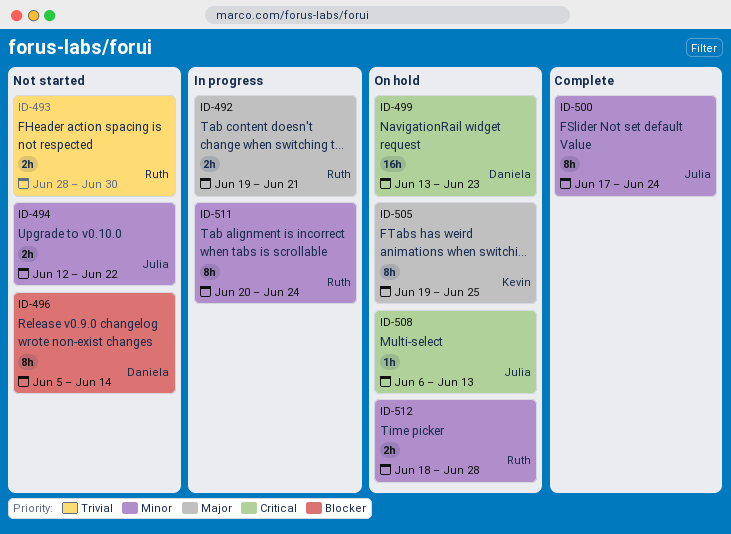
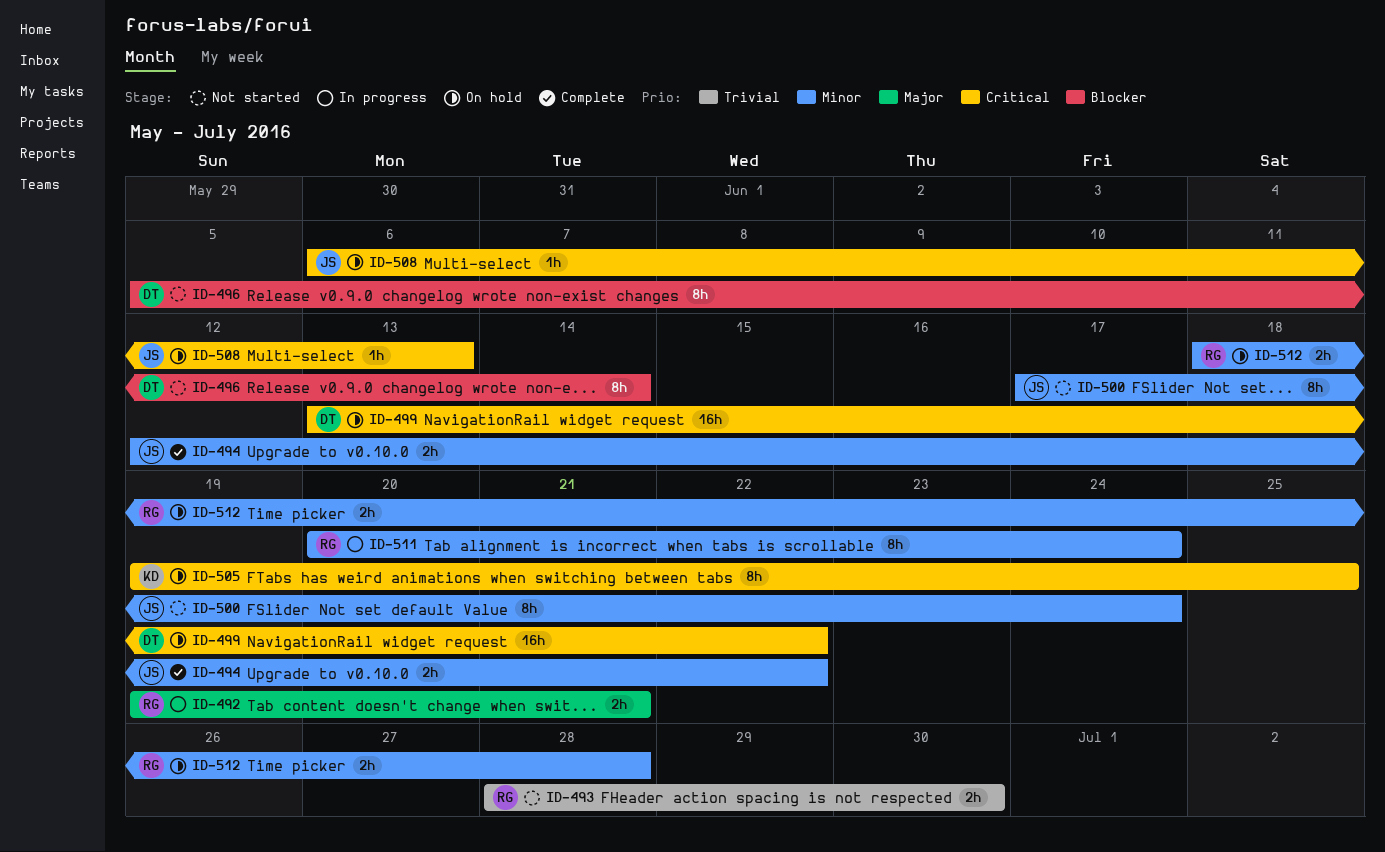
ID-494, status: Not started -> Complete
ID-499, due: Jun 23 -> Jun 22
ID-500, status: Complete -> Not started
ID-505, priority: Major -> Critical

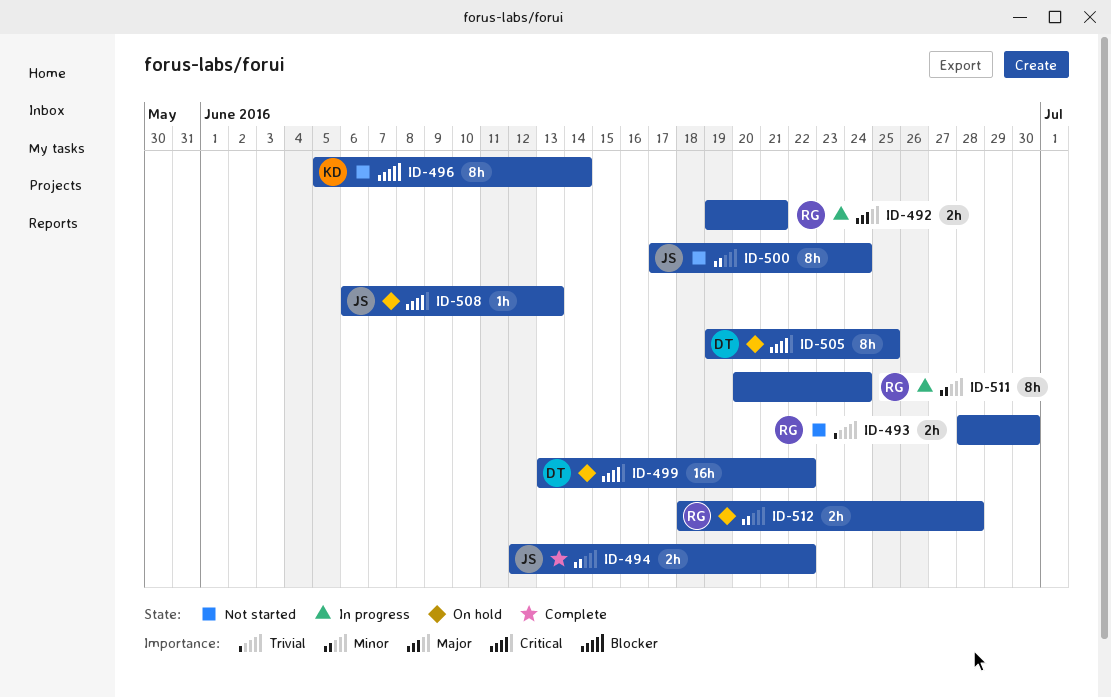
ID-496, owner: DT -> KD
ID-505, owner: KD -> DT

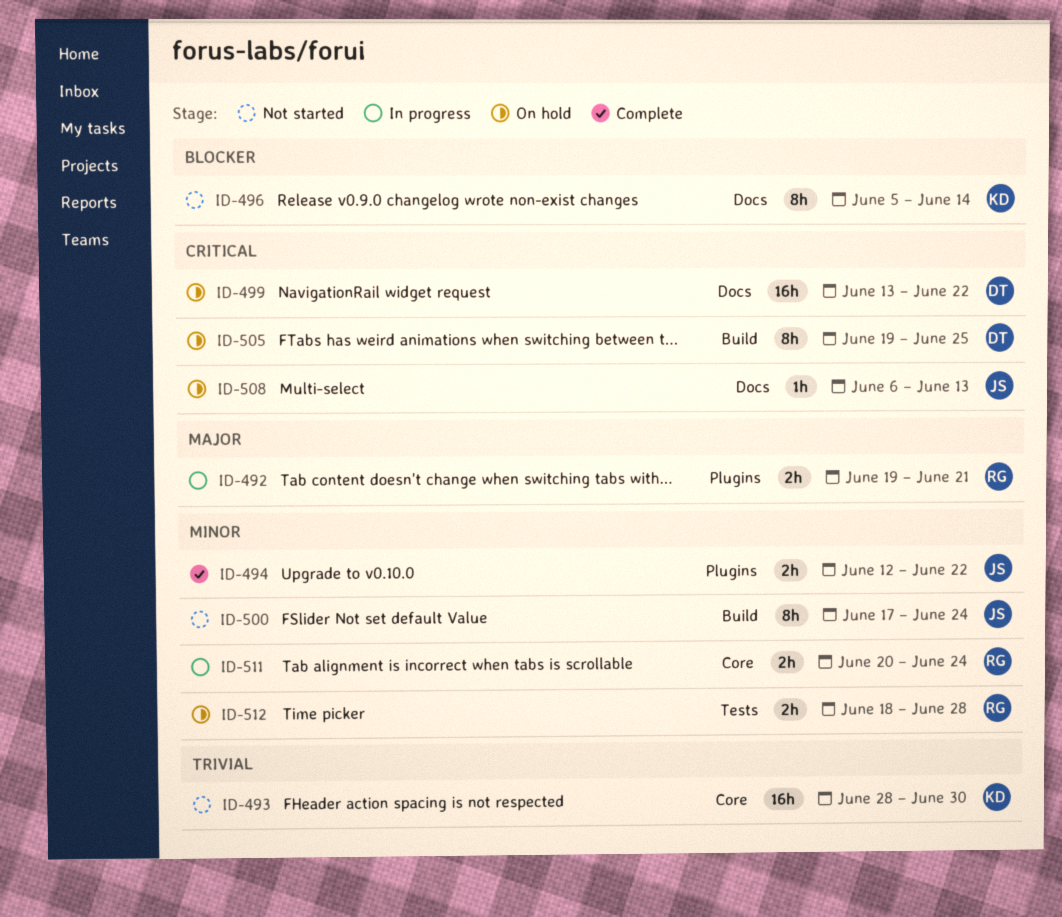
ID-493, owner: RG -> KD
ID-493, estimate: 2h -> 16h
ID-511, estimate: 8h -> 2h

